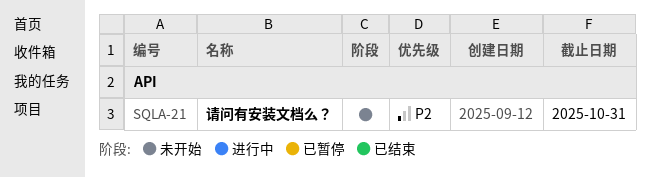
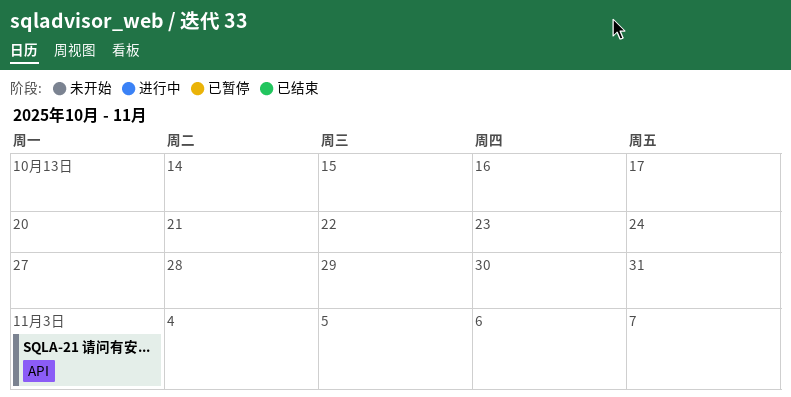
SQLA-21, due: Oct 31 -> Nov 3

